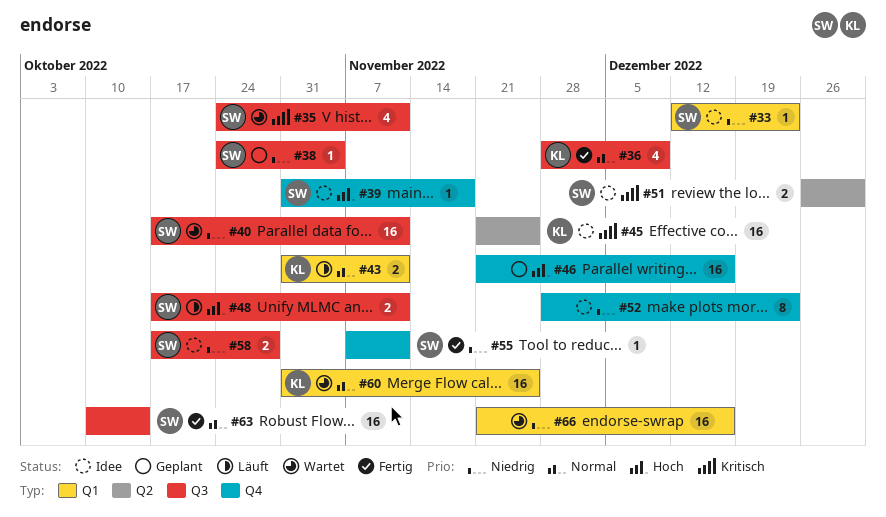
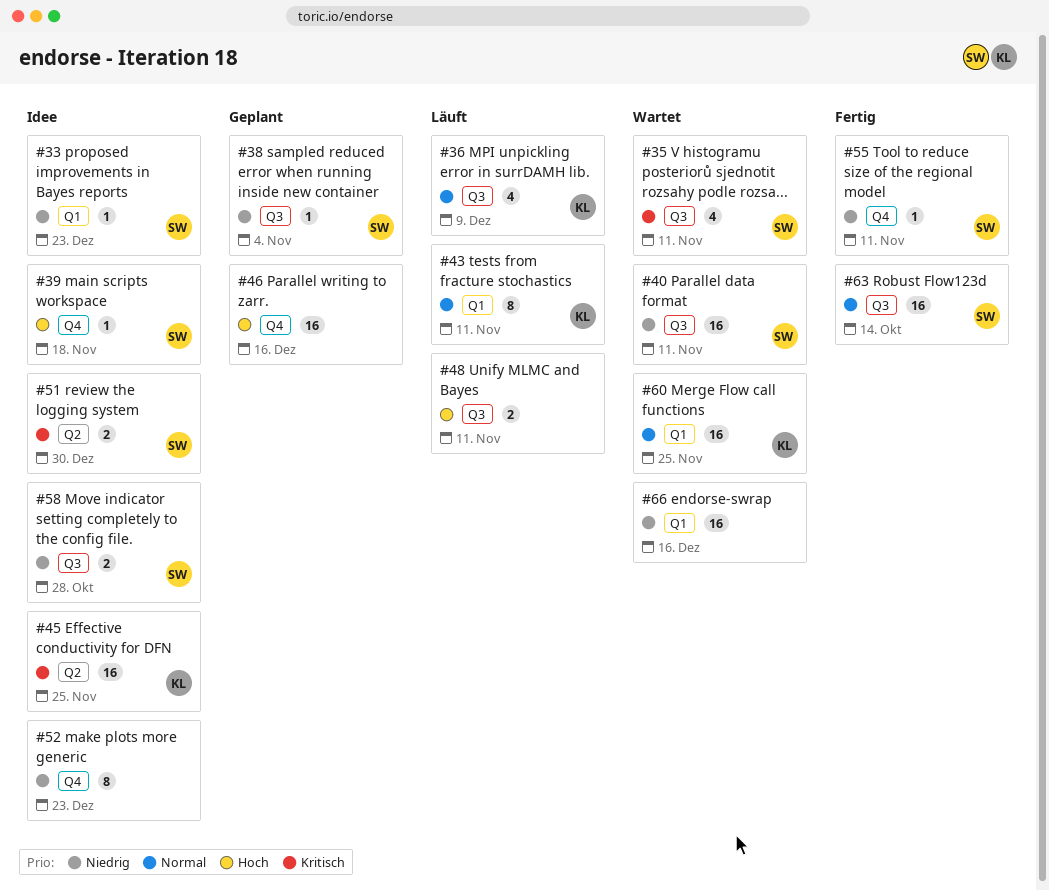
#36, status: Fertig -> Läuft
#43, estimate: 2 -> 8
#48, owner: SW -> none

